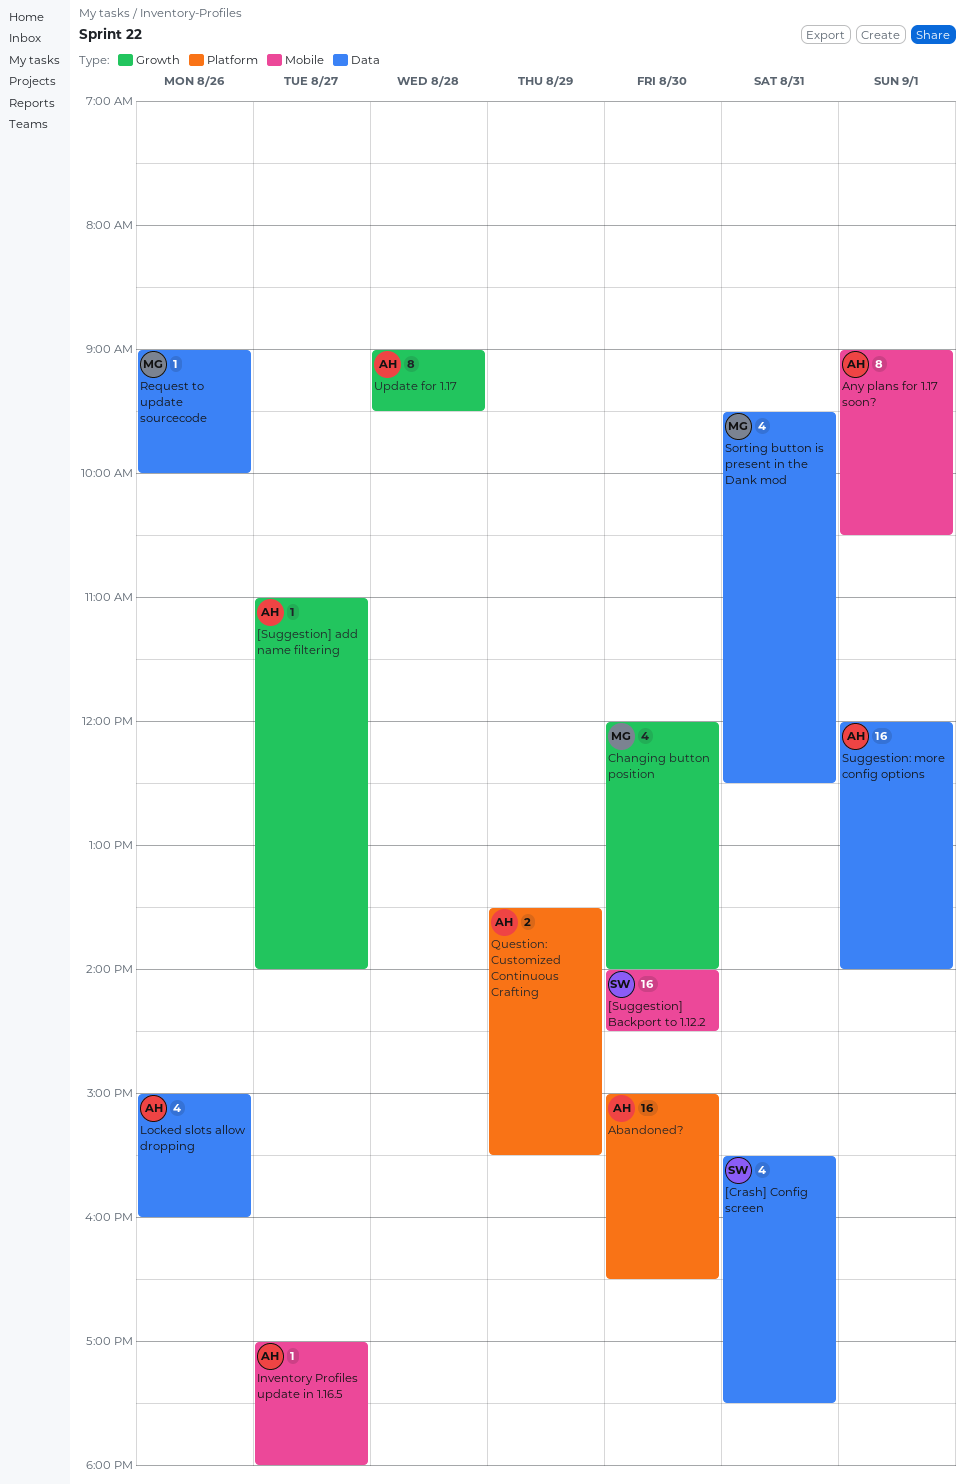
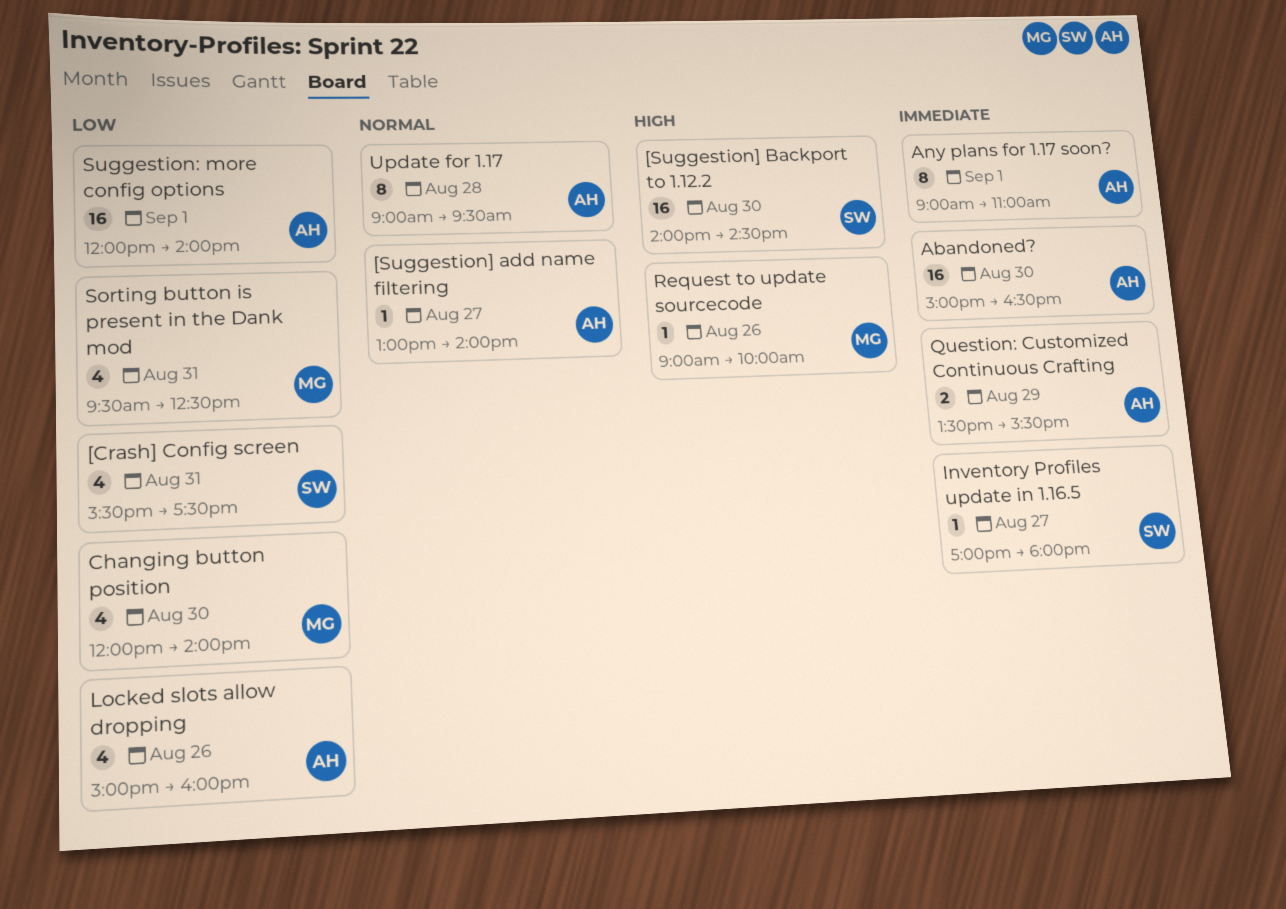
[Suggestion] add name filtering, begins: 11:00 -> 13:00
Any plans for 1.17 soon?, ends: 10:30 -> 11:00
Inventory Profiles update in 1.16.5, owner: AH -> SW

